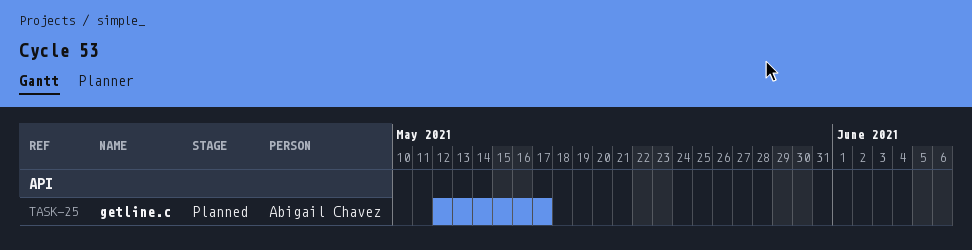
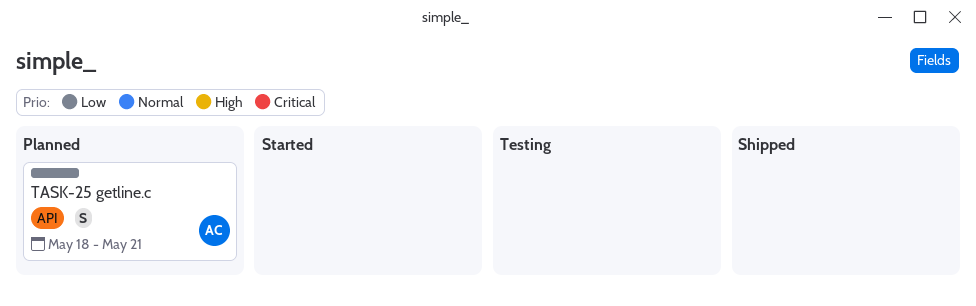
TASK-25, start: May 12 -> May 18
TASK-25, due: May 17 -> May 21

